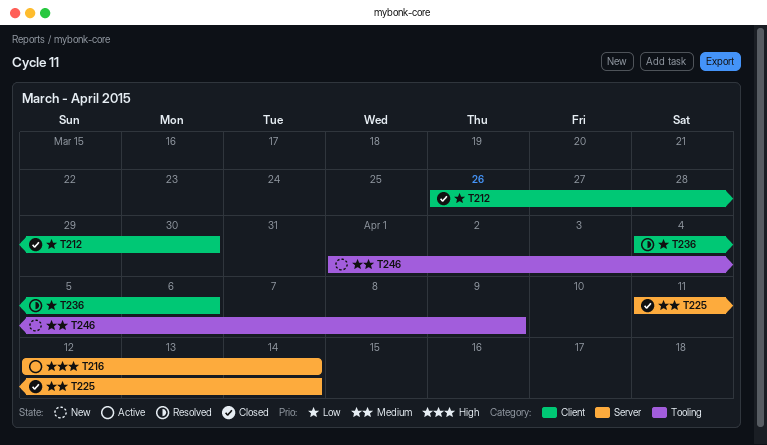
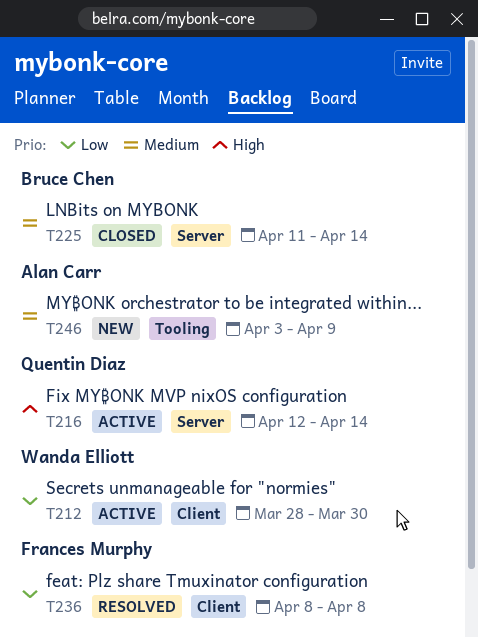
T212, status: Closed -> Active
T212, start: Mar 26 -> Mar 28
T236, start: Apr 4 -> Apr 8
T236, due: Apr 6 -> Apr 8
T246, start: Apr 1 -> Apr 3

